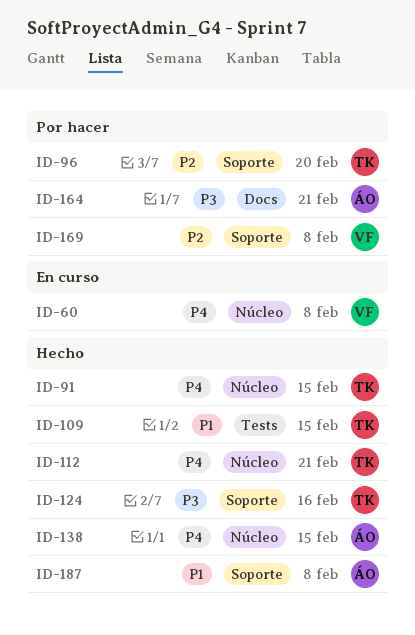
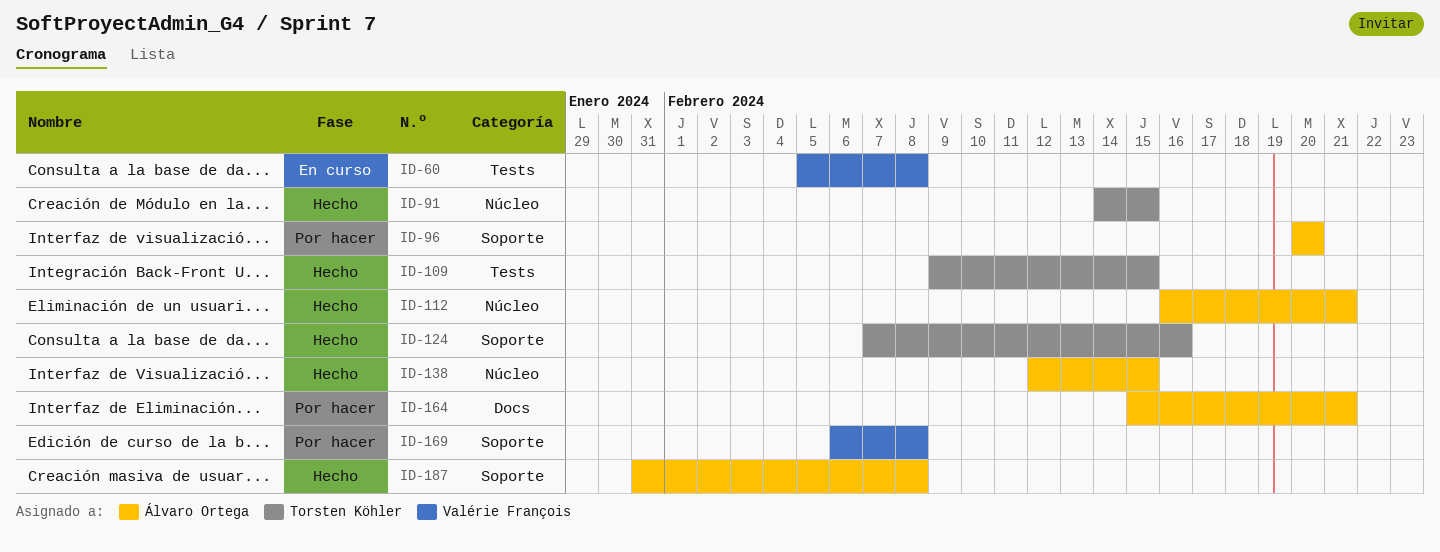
ID-60, label: Núcleo -> Tests
ID-96, owner: Torsten Köhler -> Álvaro Ortega
ID-112, owner: Torsten Köhler -> Álvaro Ortega

